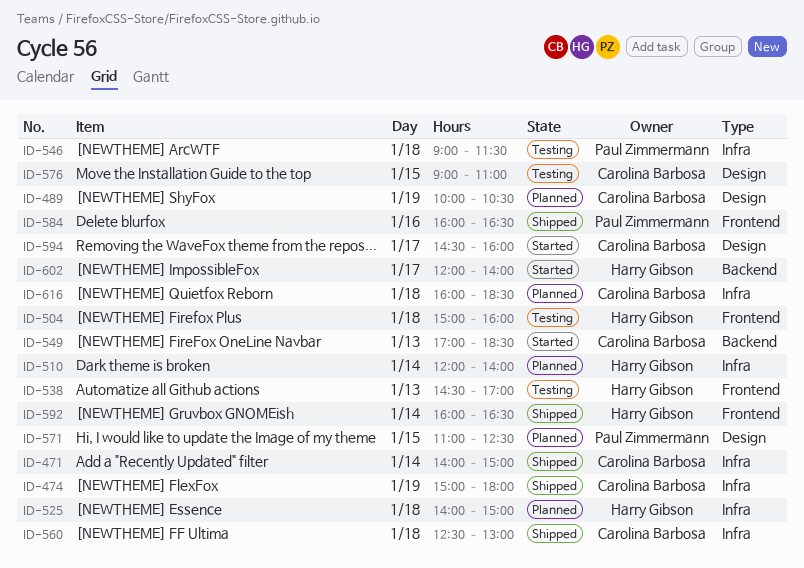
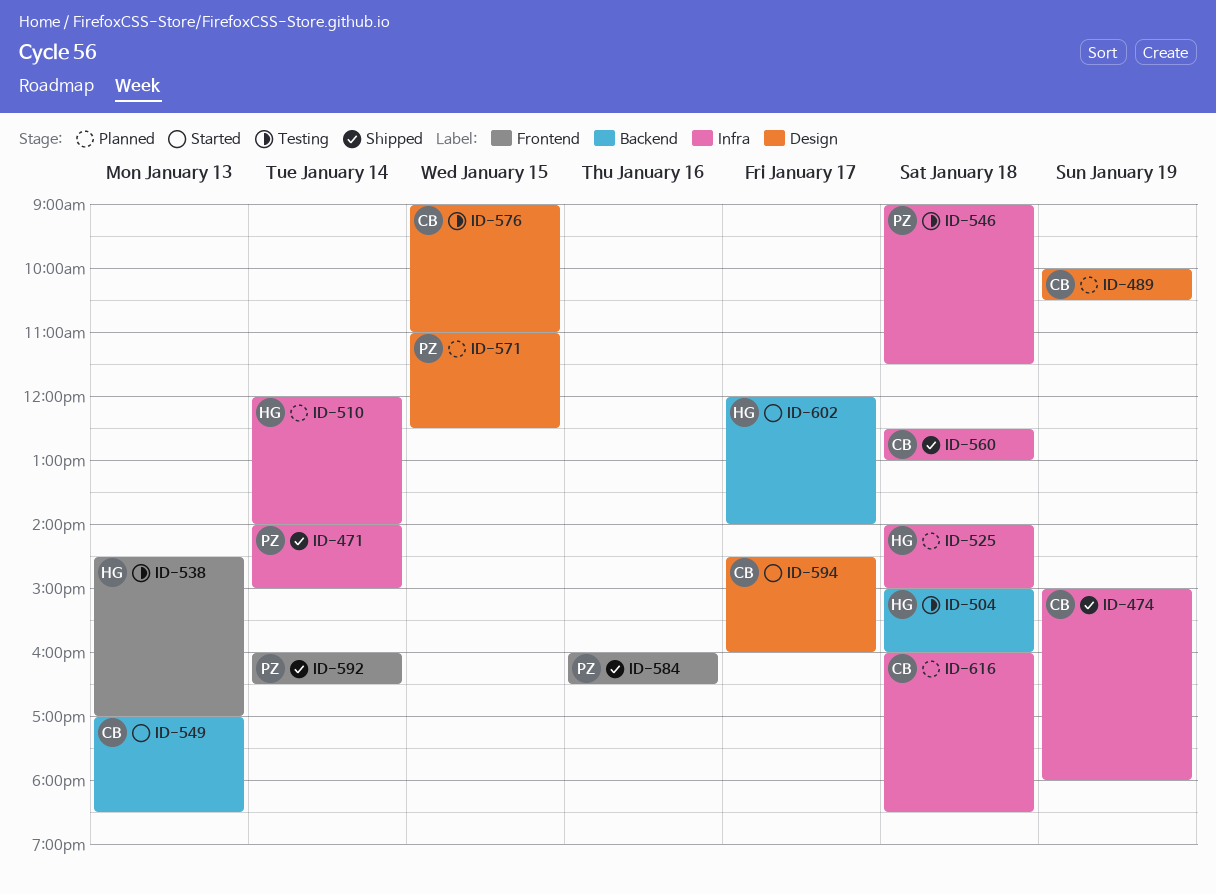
ID-471, owner: Carolina Barbosa -> Paul Zimmermann
ID-504, label: Frontend -> Backend
ID-592, owner: Harry Gibson -> Paul Zimmermann

